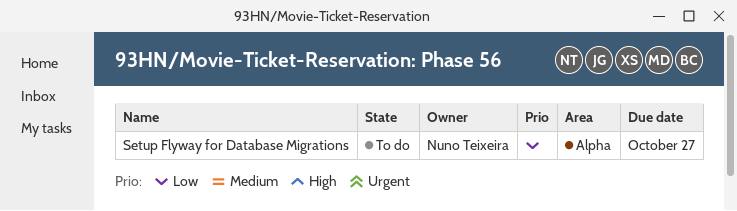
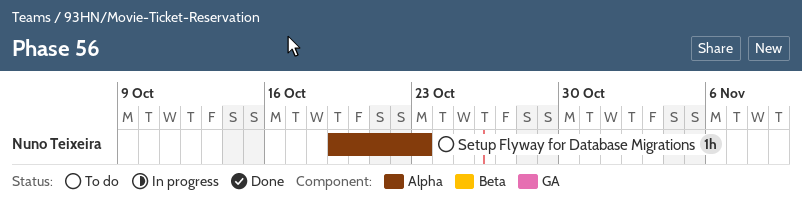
Setup Flyway for Database Migrations, due: Oct 27 -> Oct 23

